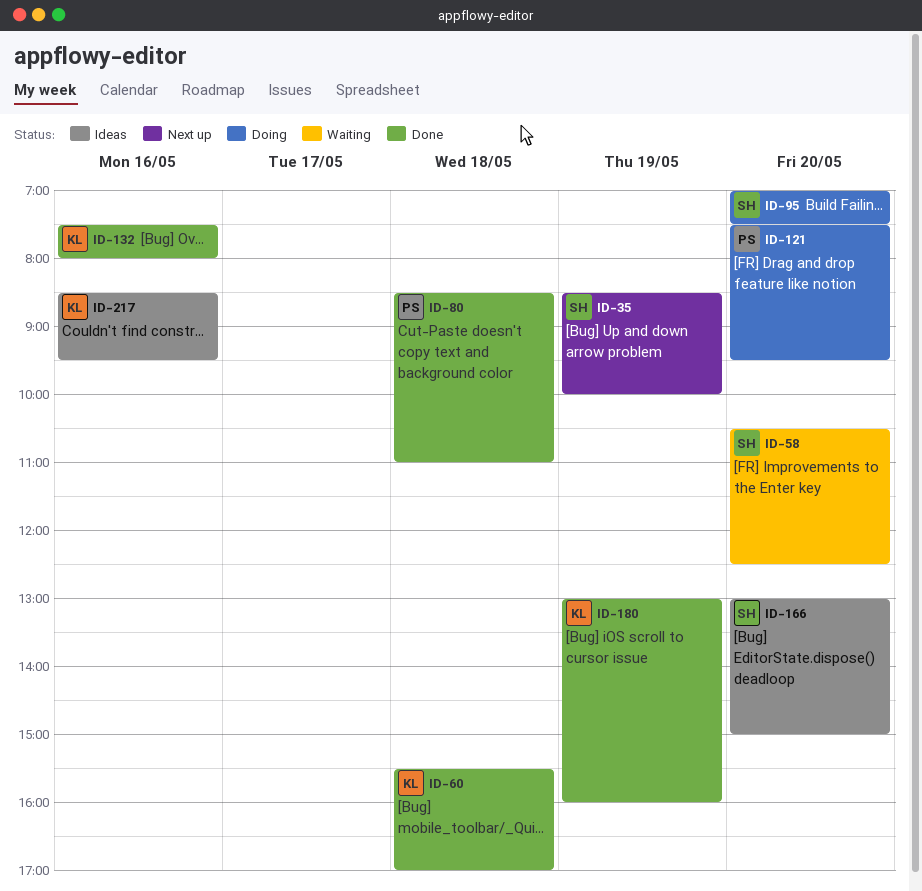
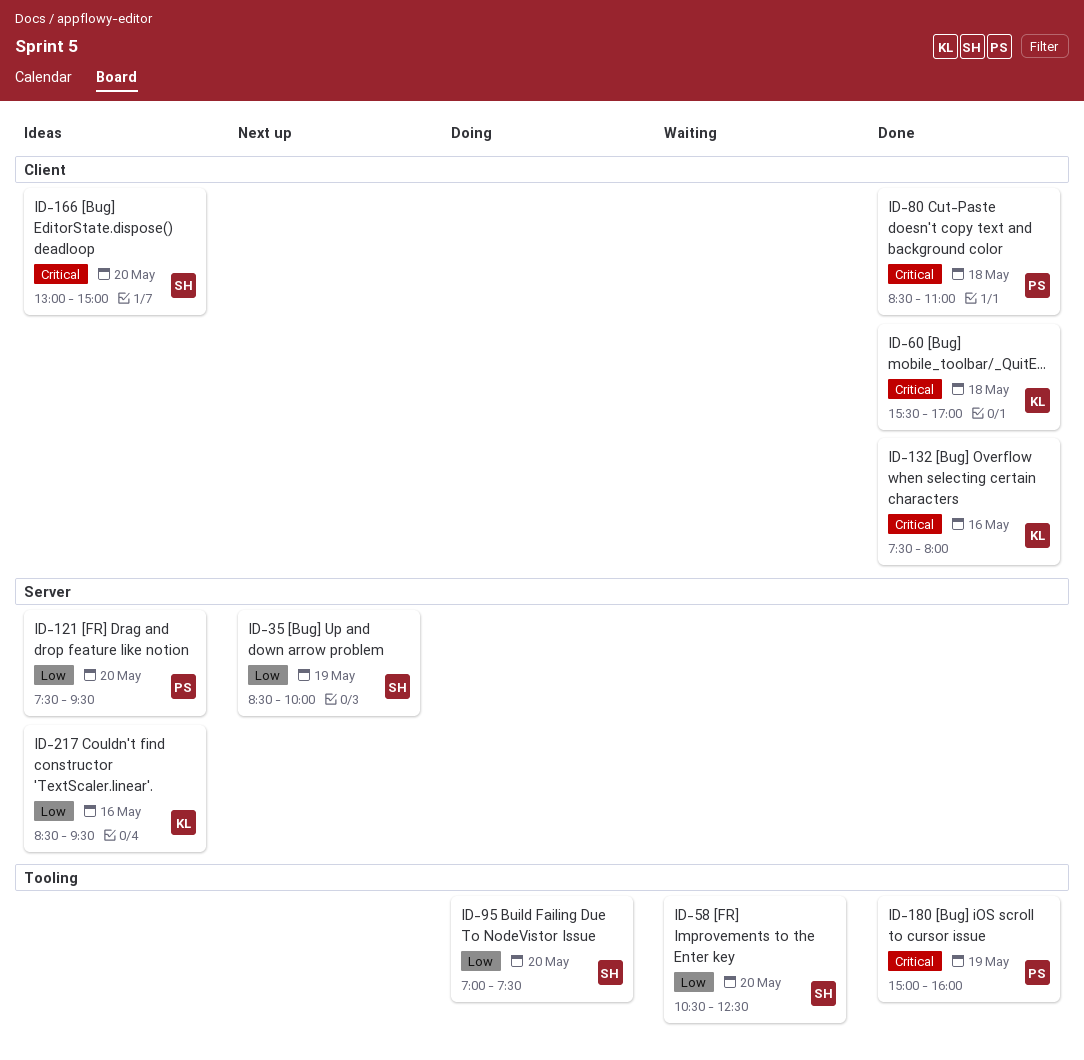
ID-121, status: Doing -> Ideas
ID-180, owner: KL -> PS
ID-180, begins: 13:00 -> 15:00

